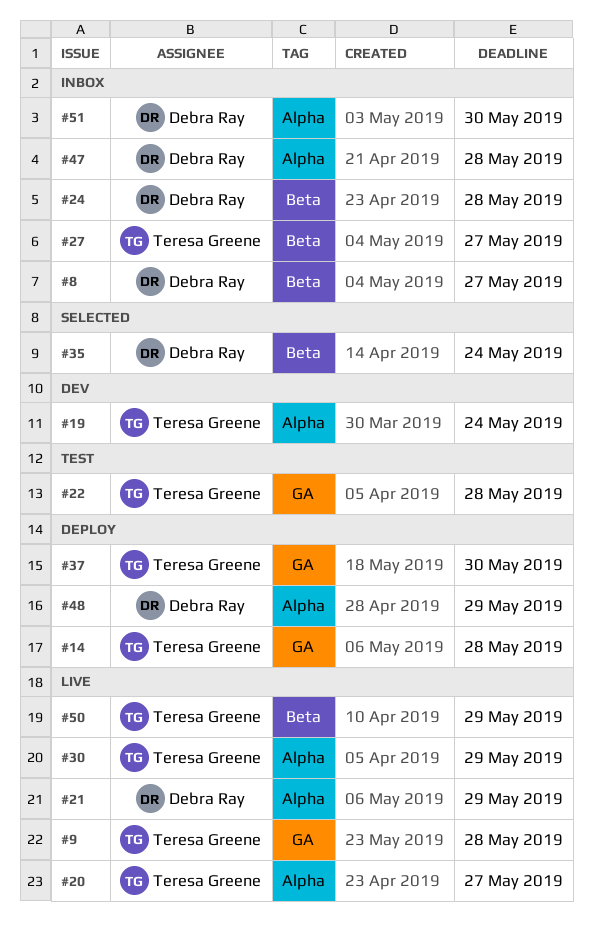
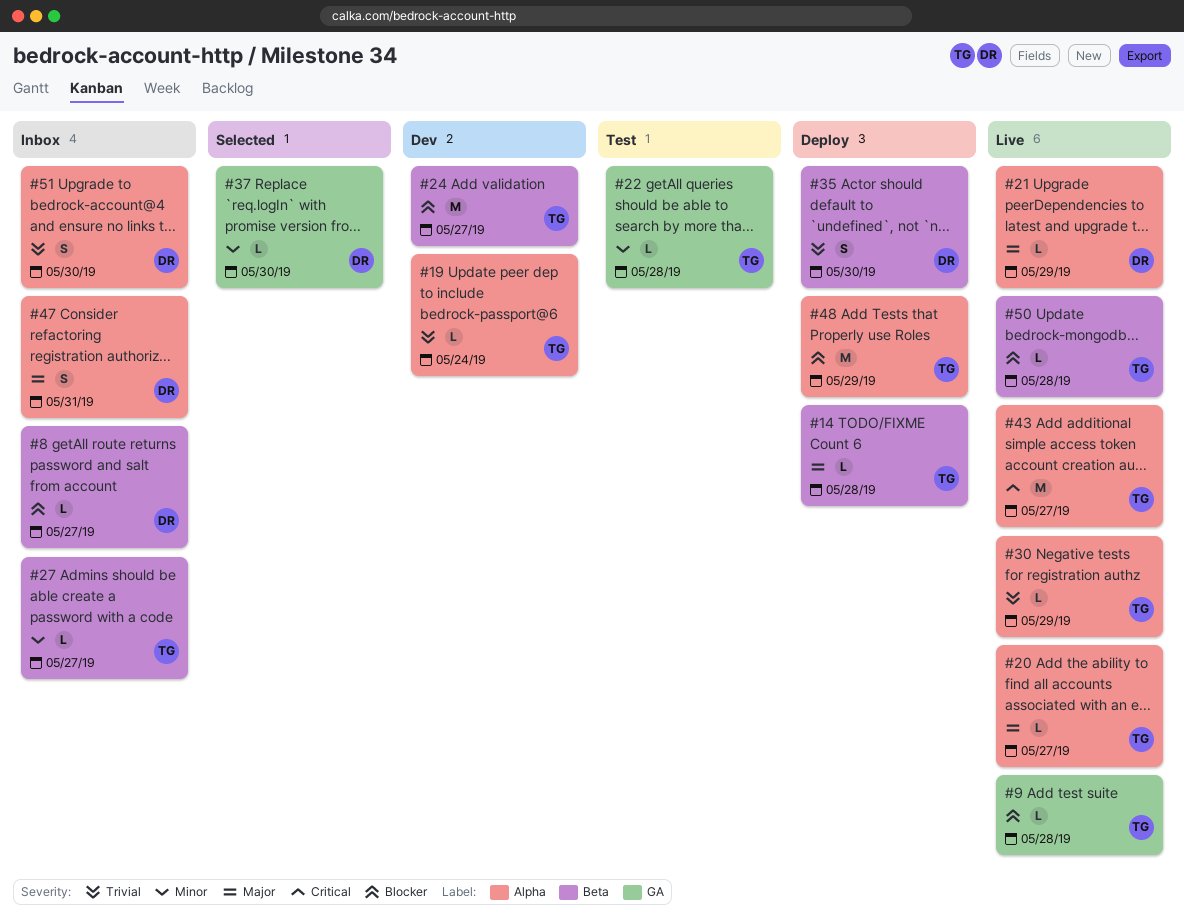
#14, label: GA -> Beta
#24, status: Inbox -> Dev
#24, owner: Debra Ray -> Teresa Greene
#24, due: May 28 -> May 27
#35, status: Selected -> Deploy
#35, due: May 24 -> May 30
#37, status: Deploy -> Selected
#37, owner: Teresa Greene -> Debra Ray
#43: none -> present
#47, due: May 28 -> May 31
#48, owner: Debra Ray -> Teresa Greene
#50, due: May 29 -> May 28

